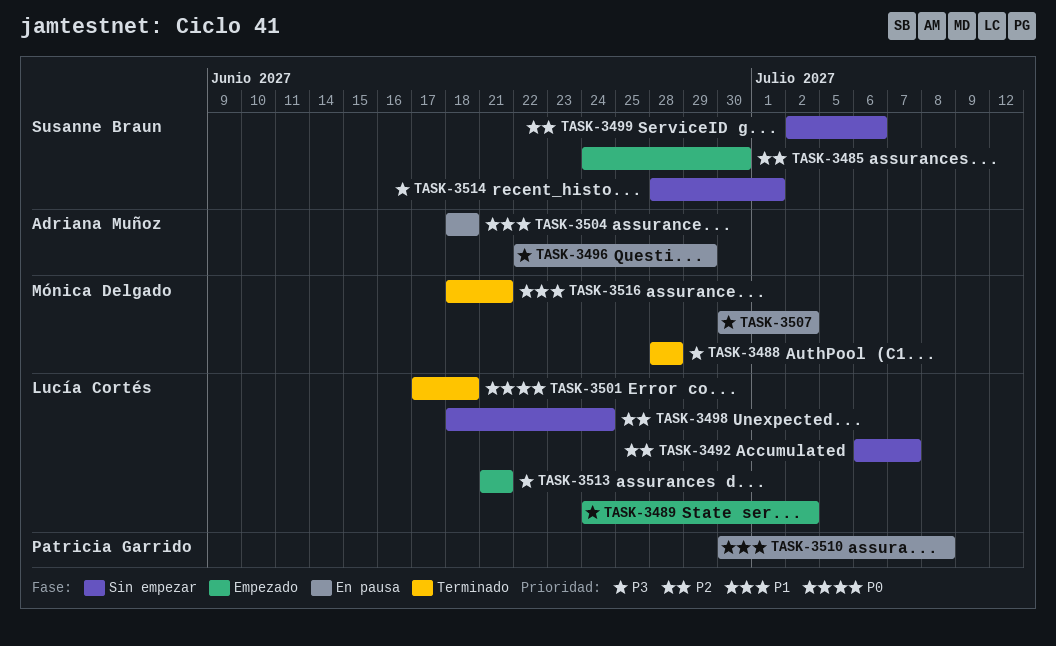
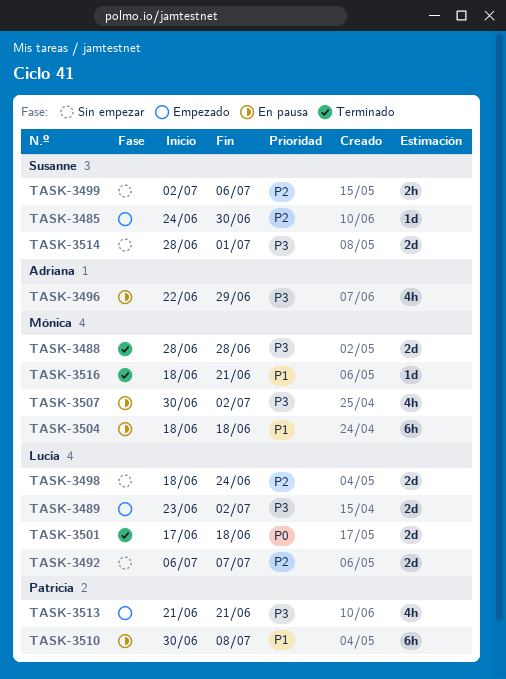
TASK-3489, start: Jun 24 -> Jun 23
TASK-3504, owner: Adriana Muñoz -> Mónica Delgado
TASK-3513, owner: Lucía Cortés -> Patricia Garrido

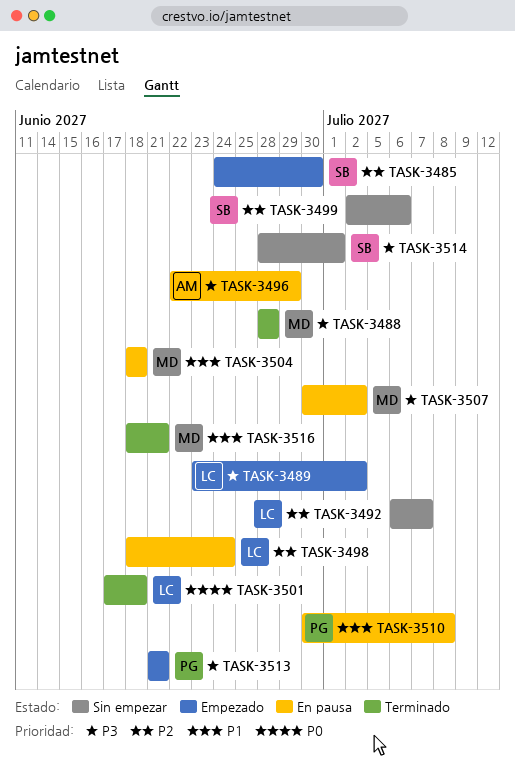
TASK-3498, status: Sin empezar -> En pausa

